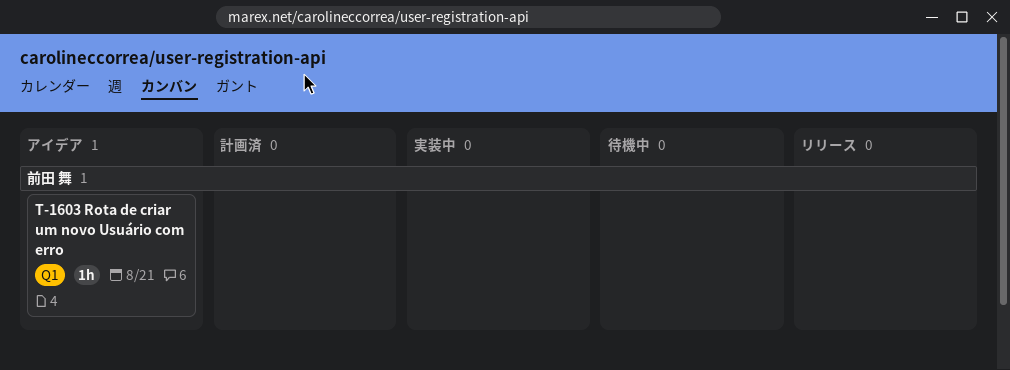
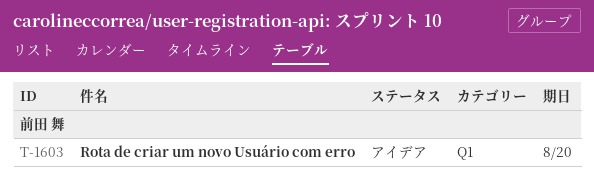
T-1603, due: Aug 21 -> Aug 20

